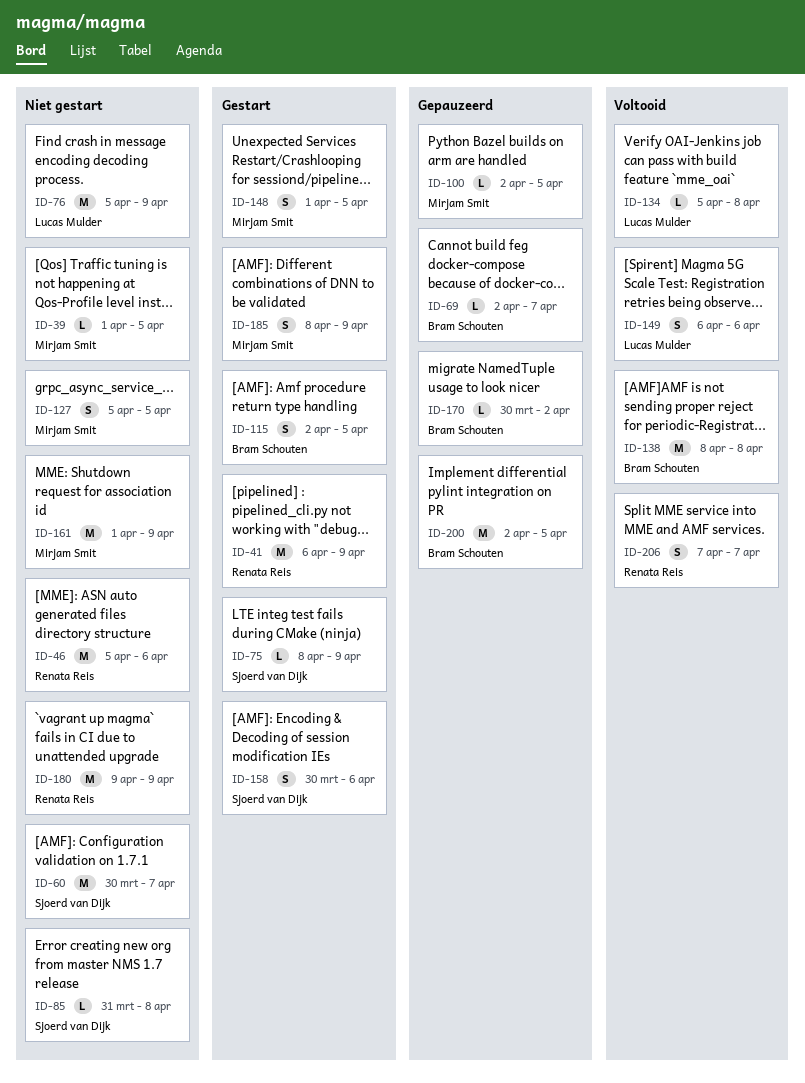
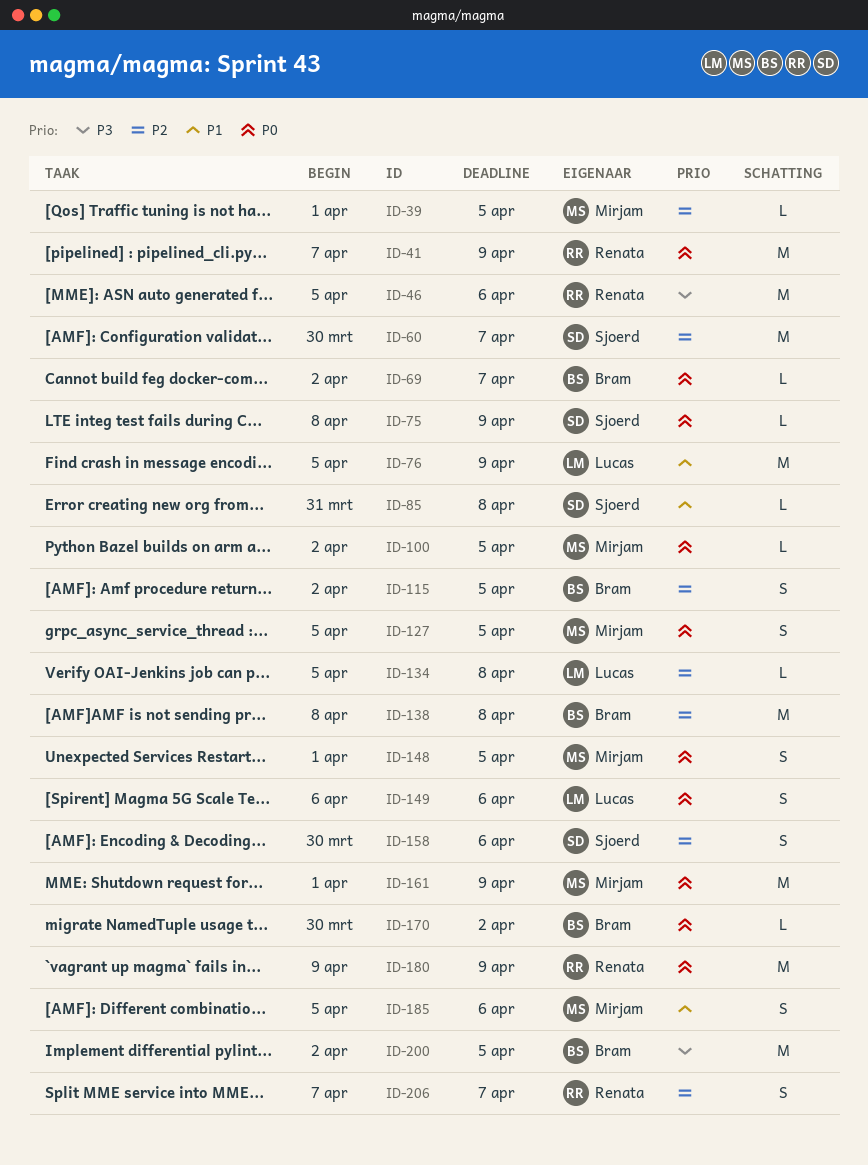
ID-41, start: Apr 6 -> Apr 7
ID-185, start: Apr 8 -> Apr 5
ID-185, due: Apr 9 -> Apr 6

